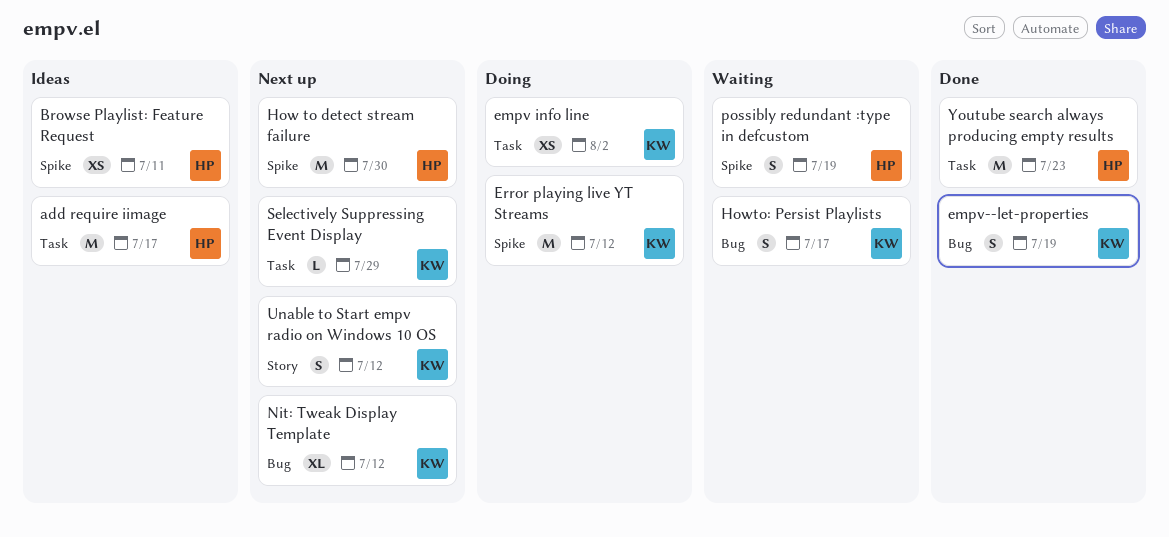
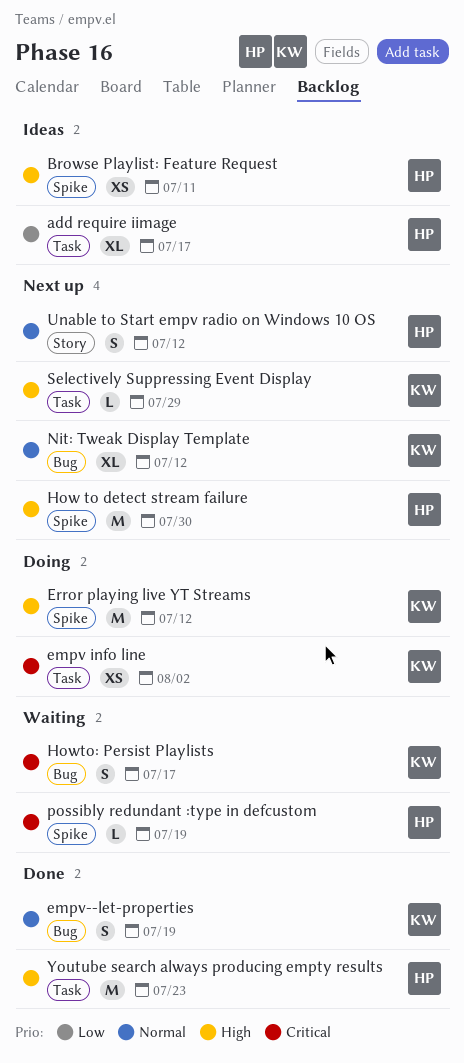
add require iimage, estimate: M -> XL
possibly redundant :type in defcustom, estimate: S -> L
Unable to Start empv radio on Windows 10 OS, owner: KW -> HP

